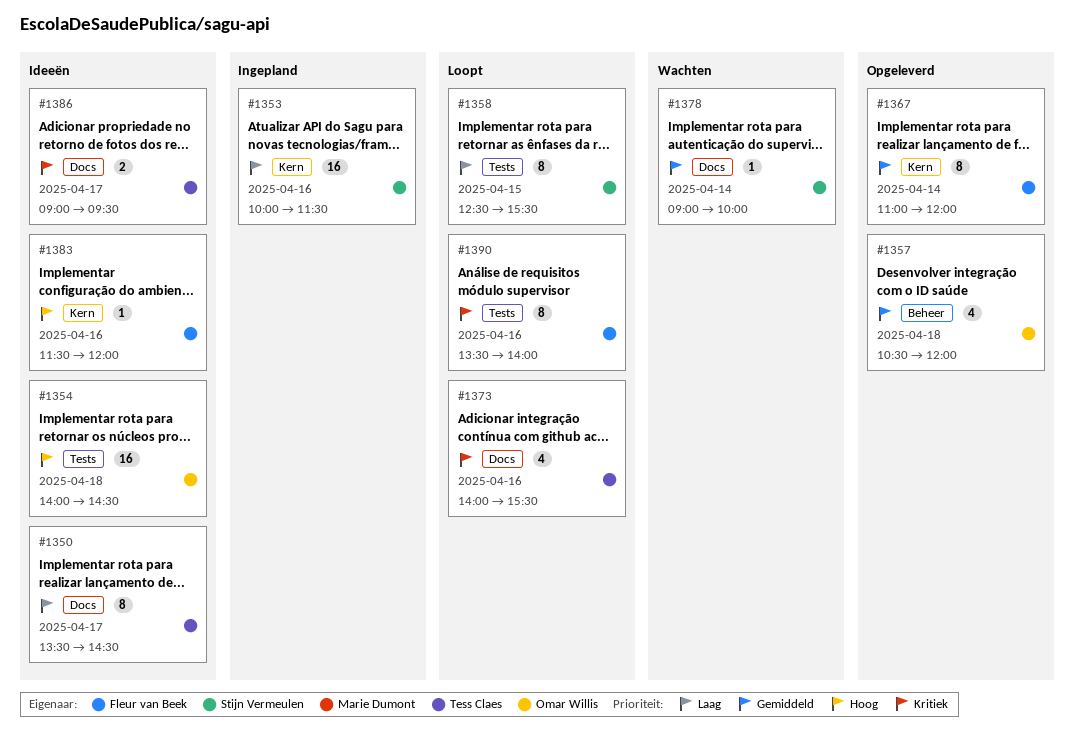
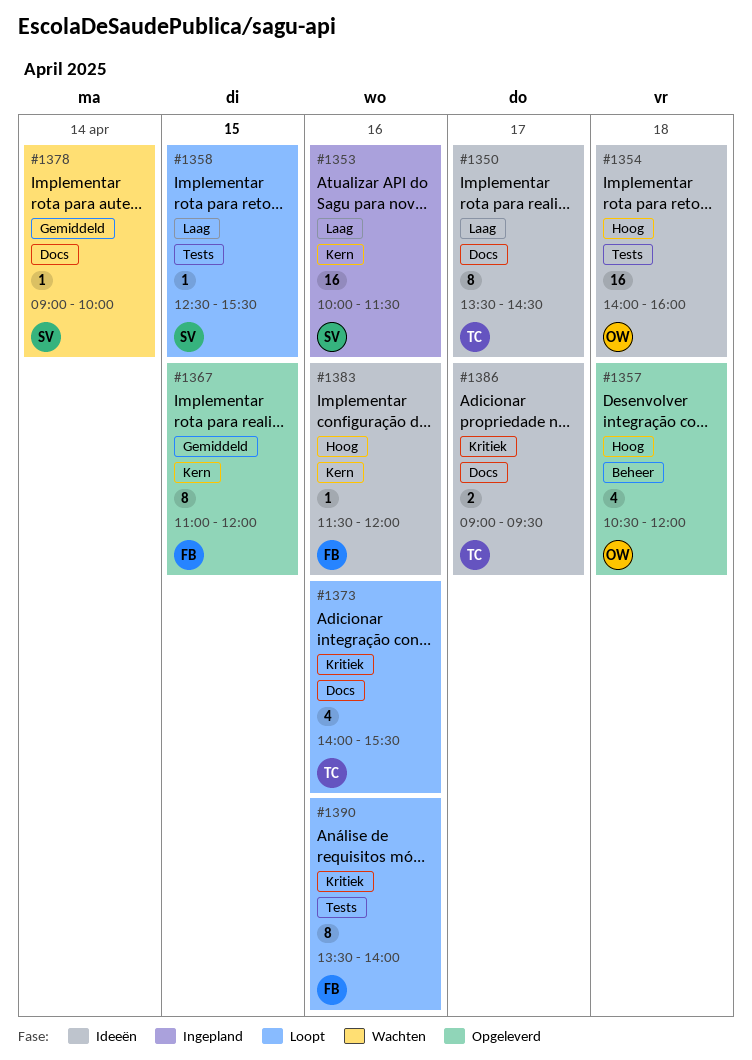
#1354, ends: 14:30 -> 16:00
#1357, priority: Gemiddeld -> Hoog
#1358, estimate: 8 -> 1
#1367, day: Apr 14 -> Apr 15

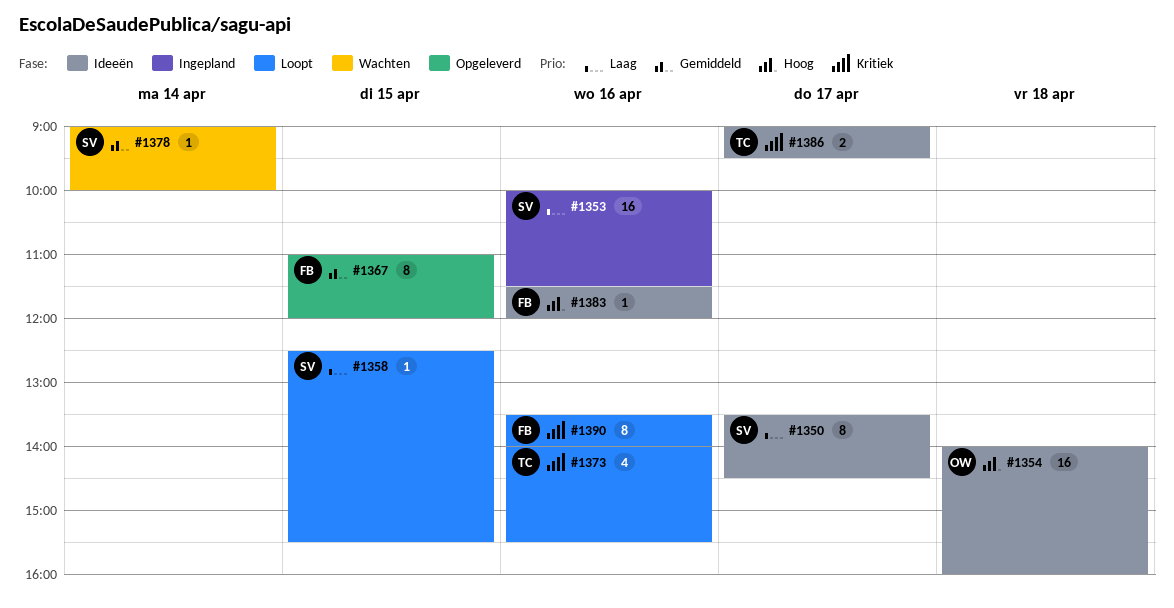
#1350, owner: TC -> SV
#1357: present -> none

